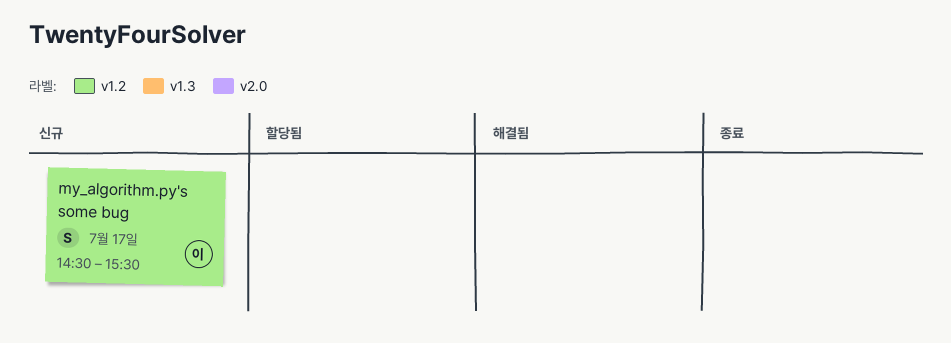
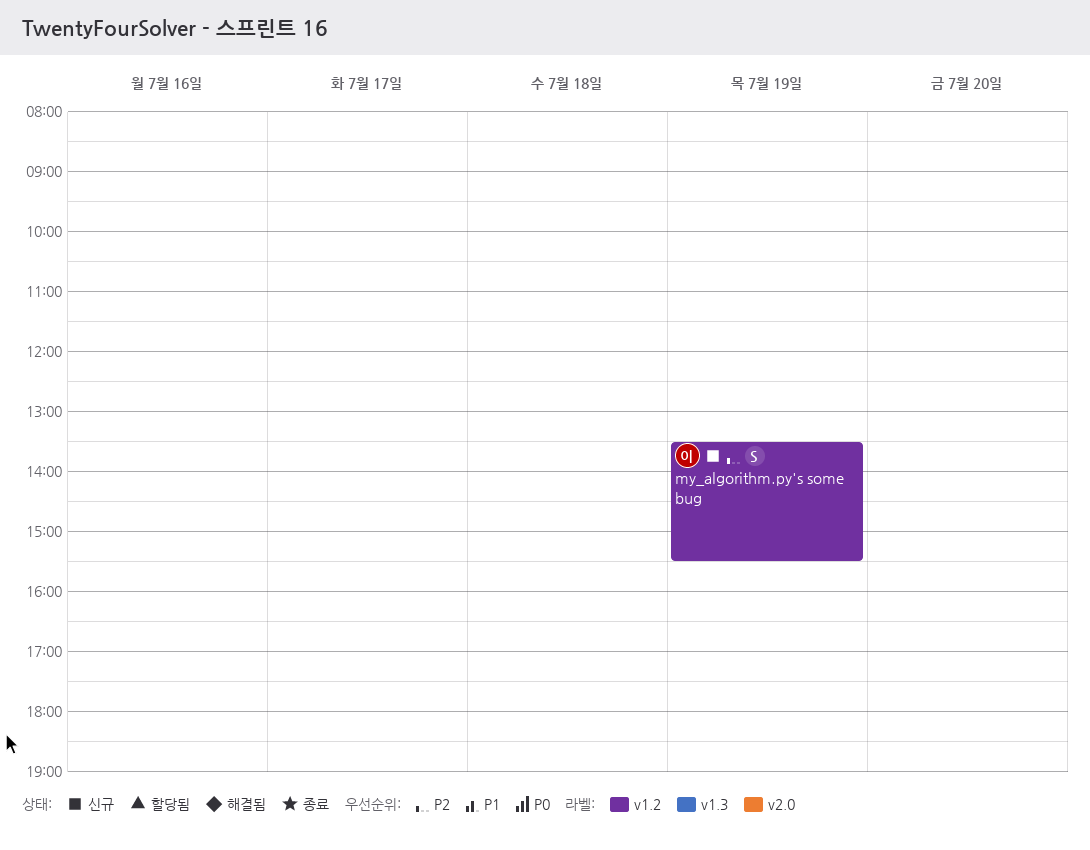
my_algorithm.py's some bug, day: Jul 17 -> Jul 19
my_algorithm.py's some bug, begins: 14:30 -> 13:30

